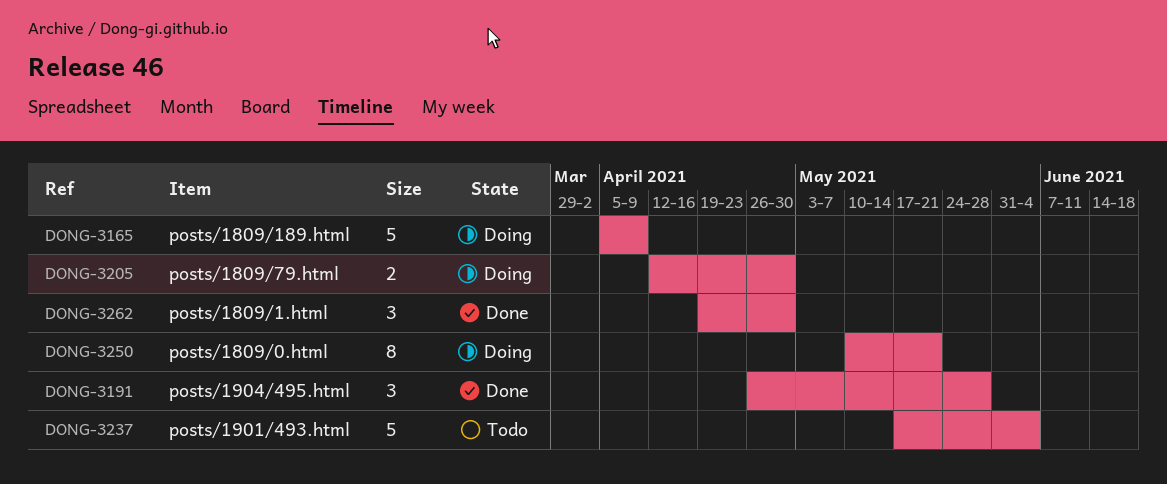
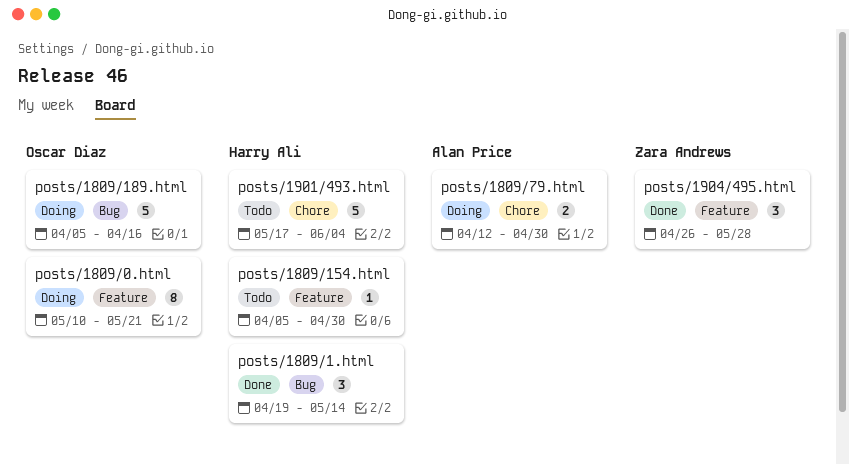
posts/1809/1.html, due: Apr 30 -> May 14
posts/1809/154.html: none -> present
posts/1809/189.html, due: Apr 9 -> Apr 16

